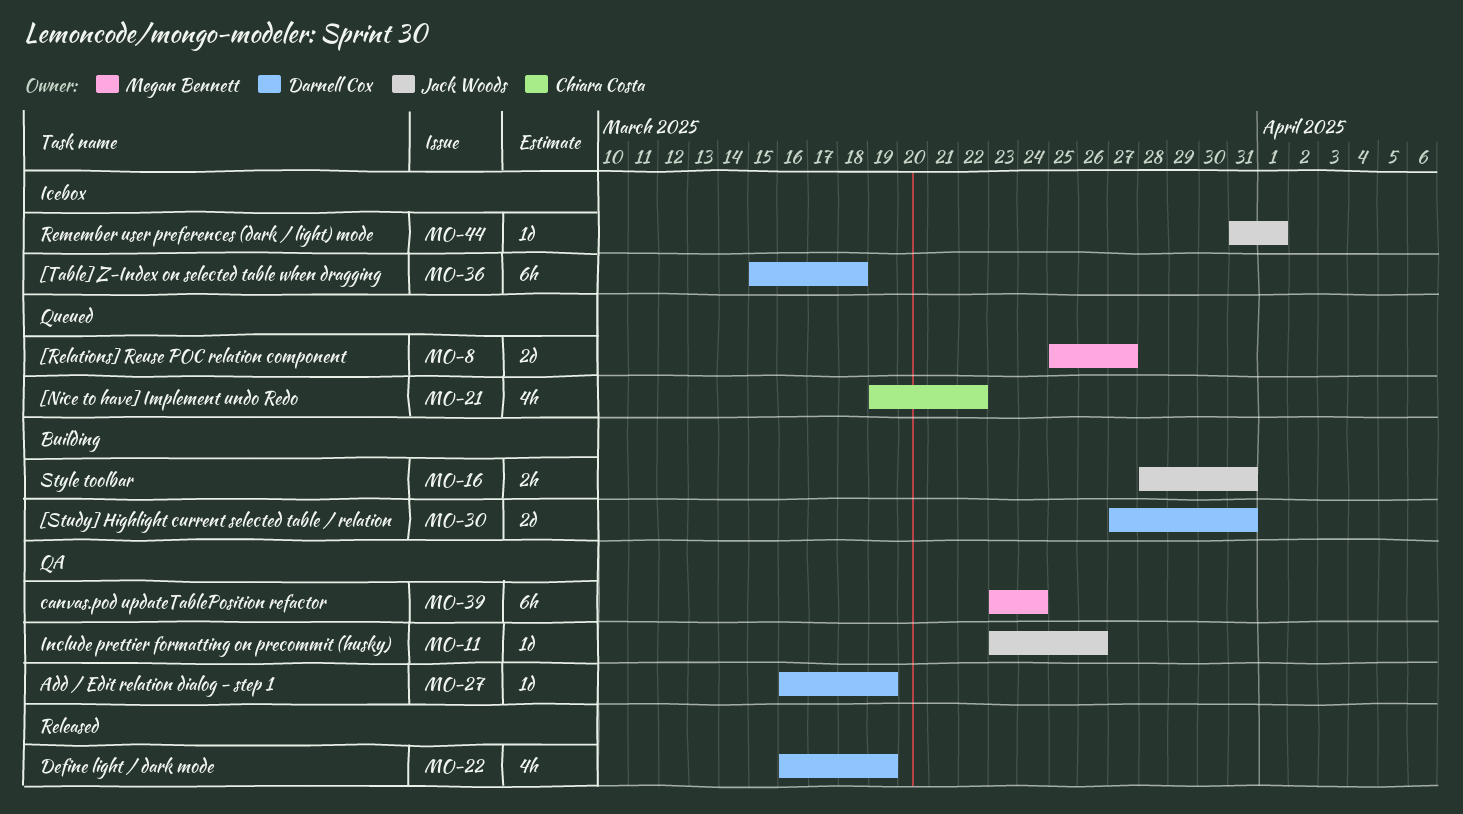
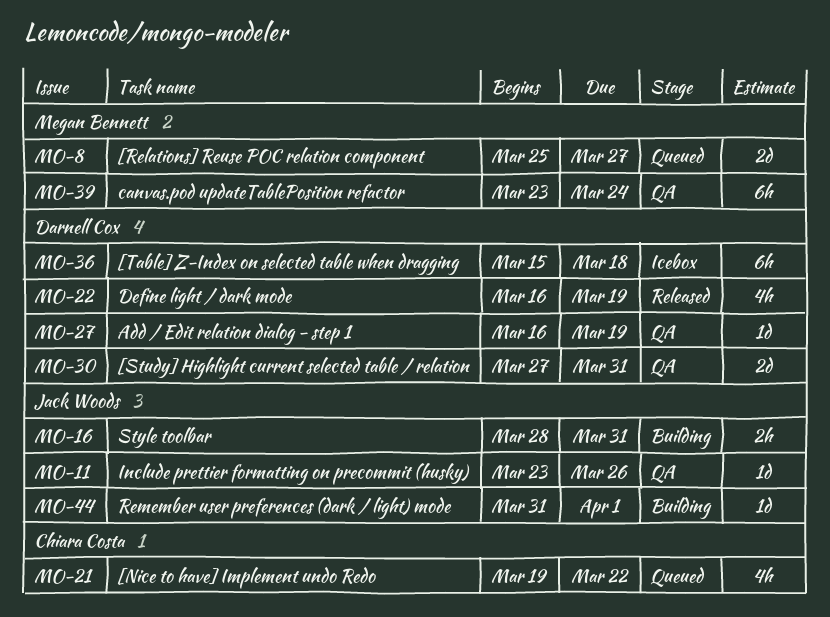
MO-30, status: Building -> QA
MO-44, status: Icebox -> Building

